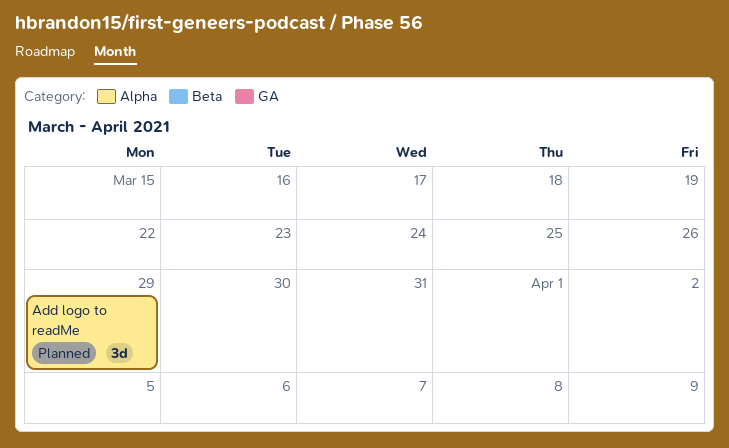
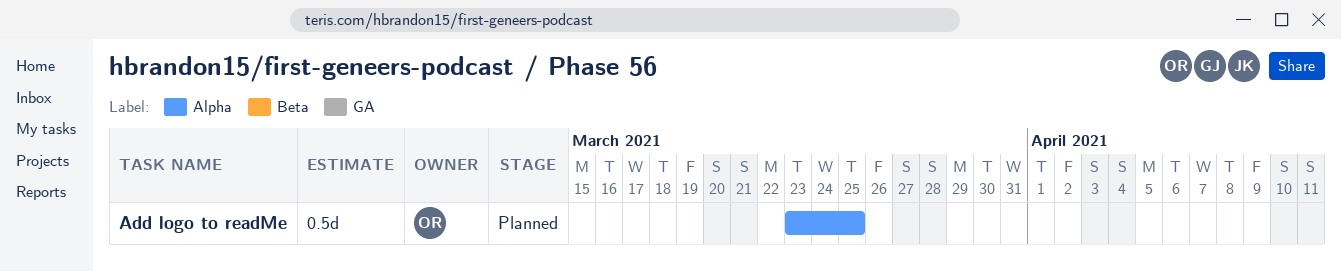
Add logo to readMe, estimate: 3d -> 0.5d
Add logo to readMe, due: Mar 29 -> Mar 25

